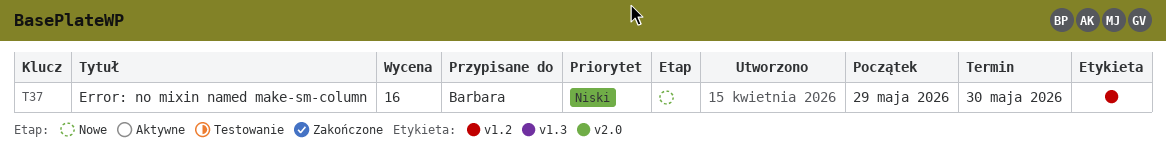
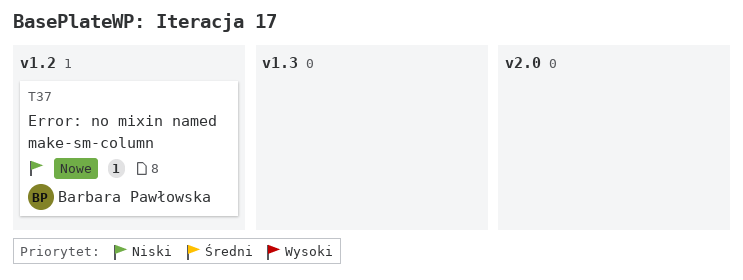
T37, estimate: 16 -> 1

